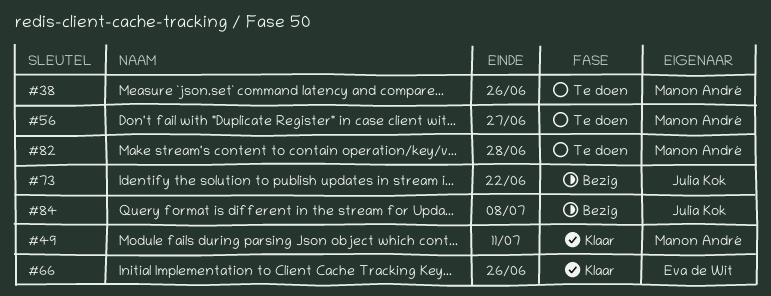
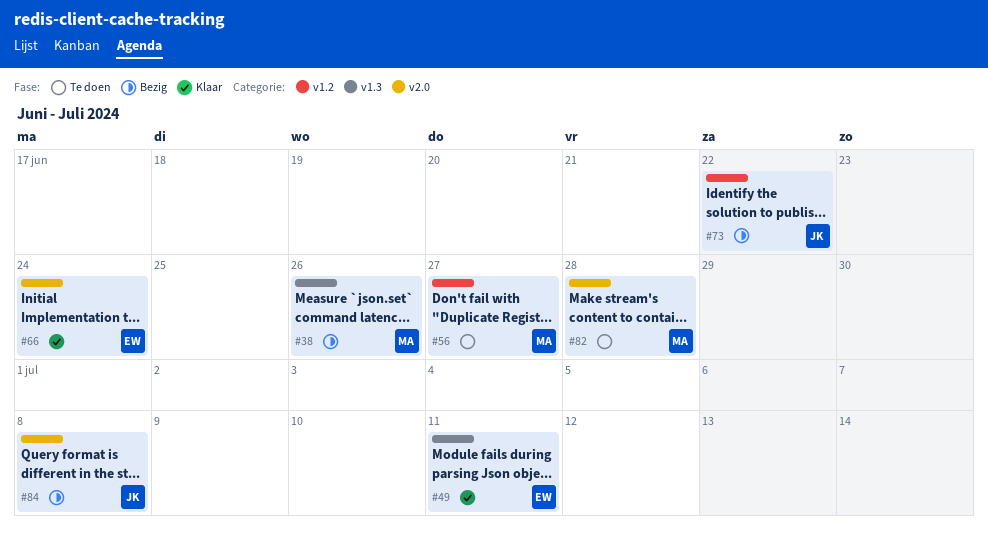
#38, status: Te doen -> Bezig
#49, owner: Manon André -> Eva de Wit
#66, due: Jun 26 -> Jun 24

